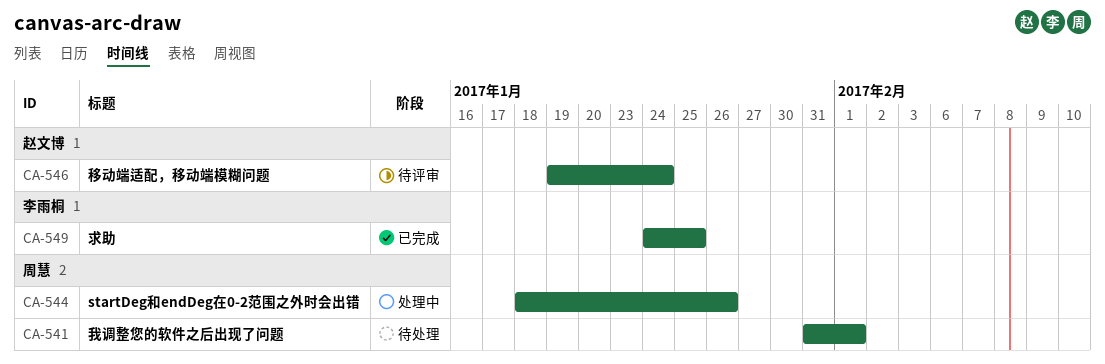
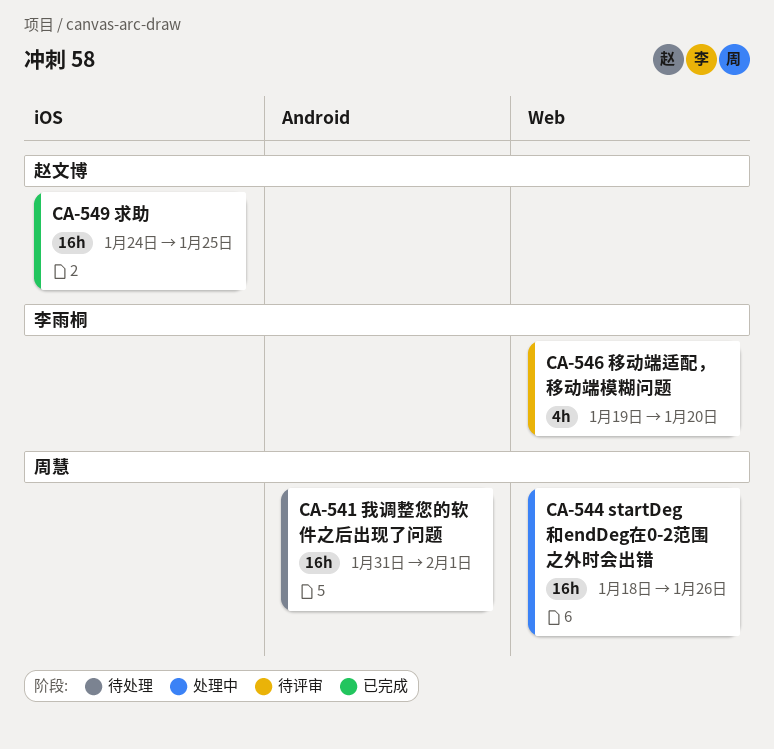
CA-546, owner: 赵文博 -> 李雨桐
CA-546, due: Jan 24 -> Jan 20
CA-549, owner: 李雨桐 -> 赵文博

